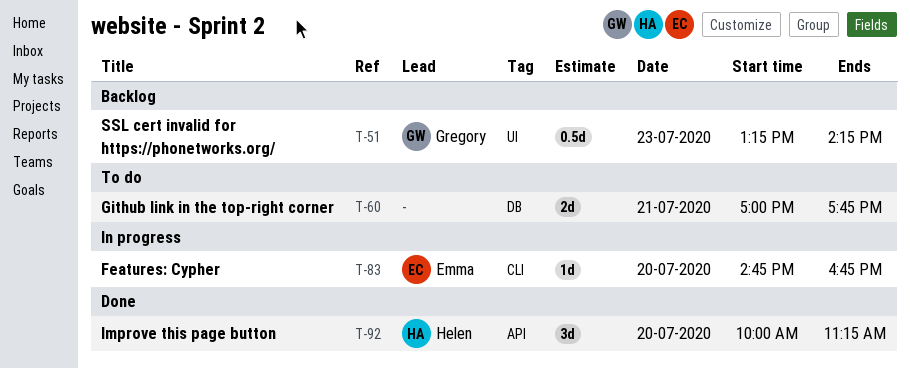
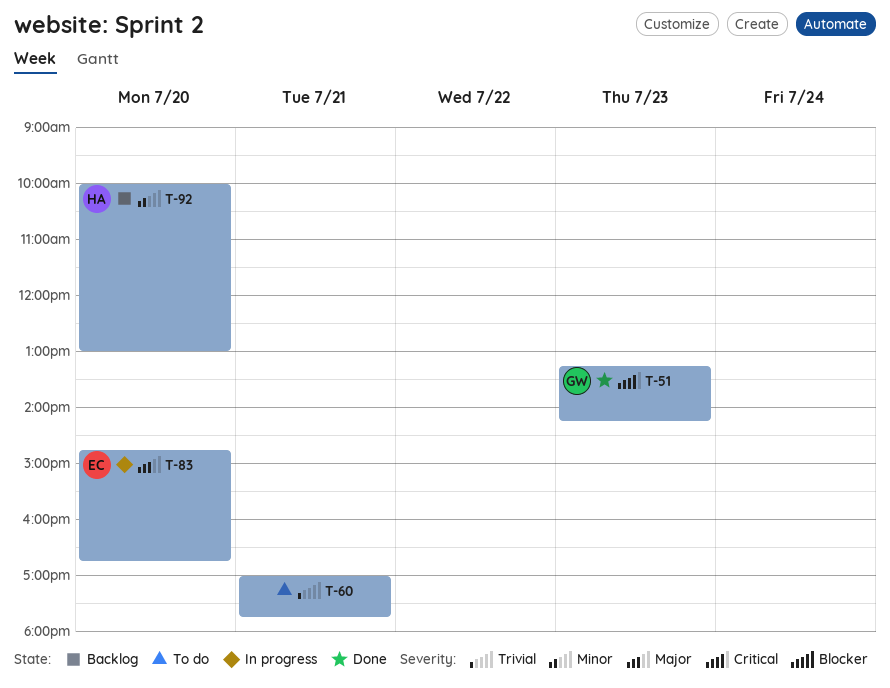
T-51, status: Backlog -> Done
T-92, status: Done -> Backlog
T-92, ends: 11:15 -> 13:00

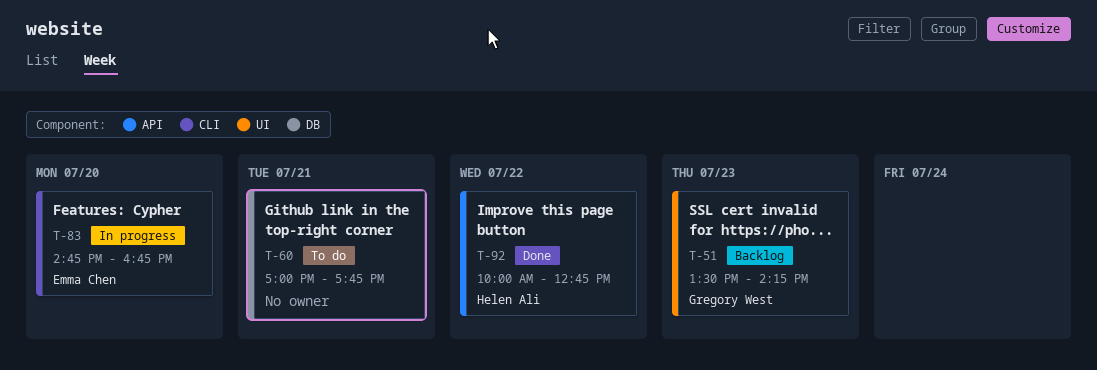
T-51, status: Done -> Backlog
T-51, begins: 13:15 -> 13:30
T-92, status: Backlog -> Done
T-92, day: Jul 20 -> Jul 22
T-92, ends: 13:00 -> 12:45

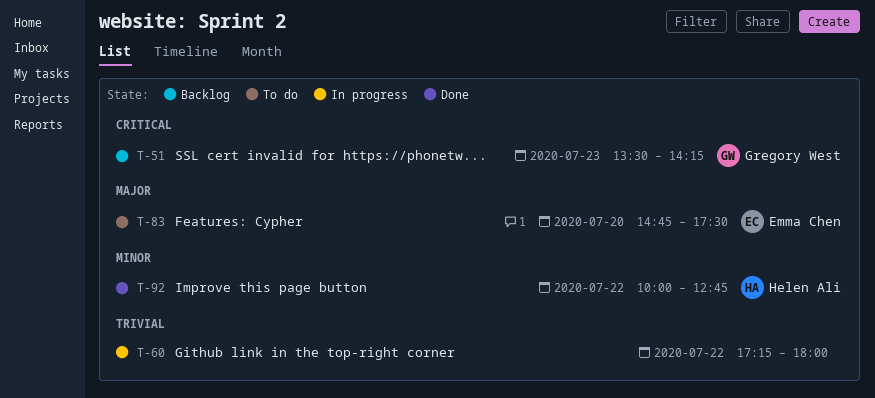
T-60, status: To do -> In progress
T-60, day: Jul 21 -> Jul 22
T-60, begins: 17:00 -> 17:15
T-60, ends: 17:45 -> 18:00
T-83, status: In progress -> To do
T-83, ends: 16:45 -> 17:30

